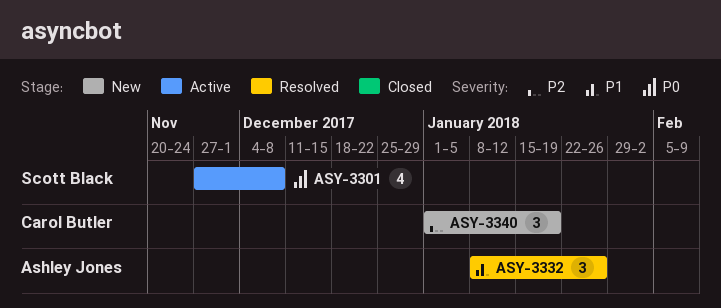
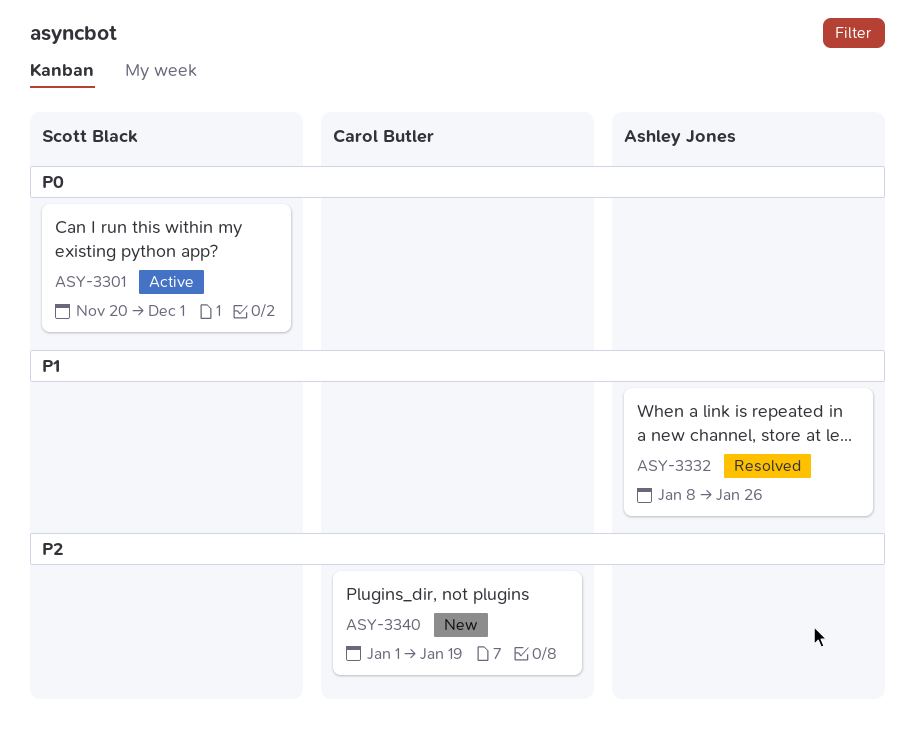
ASY-3301, start: Nov 27 -> Nov 20
ASY-3301, due: Dec 8 -> Dec 1

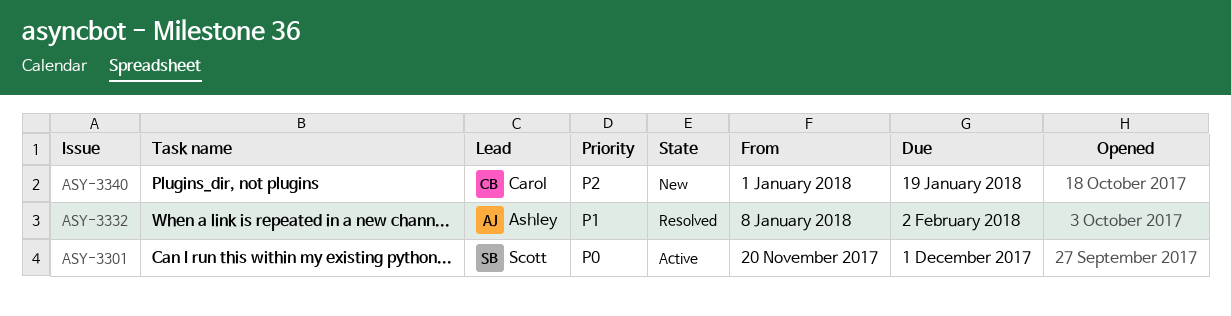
ASY-3332, due: Jan 26 -> Feb 2

